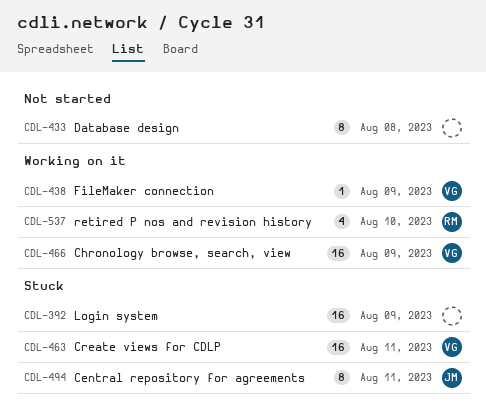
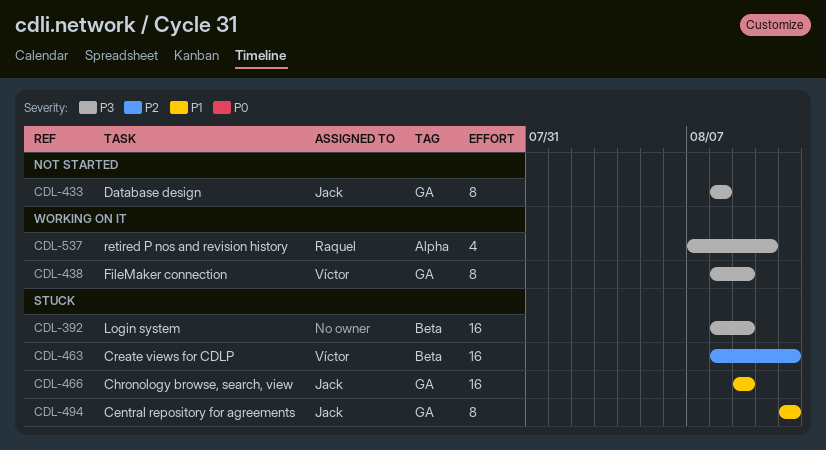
CDL-433, owner: none -> Jack
CDL-438, estimate: 1 -> 8
CDL-466, status: Working on it -> Stuck
CDL-466, owner: Víctor -> Jack

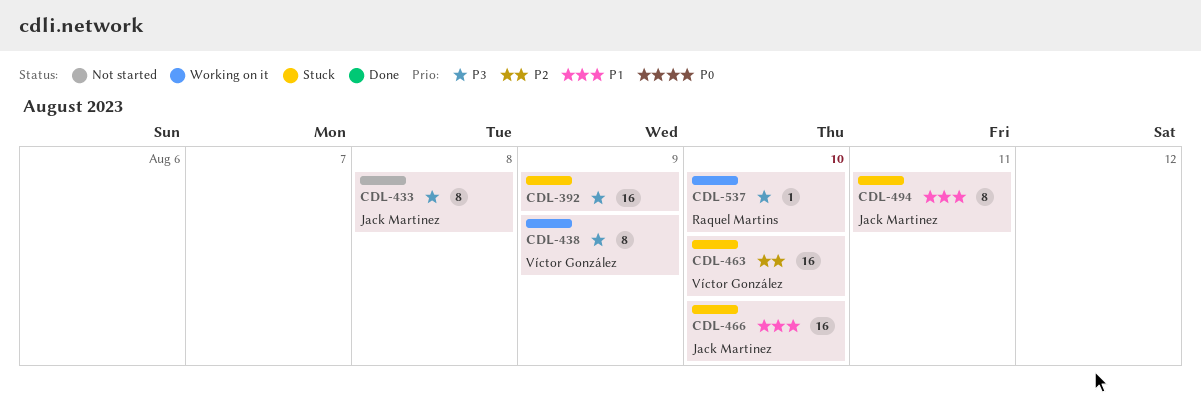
CDL-463, due: Aug 11 -> Aug 10
CDL-466, due: Aug 9 -> Aug 10
CDL-537, estimate: 4 -> 1

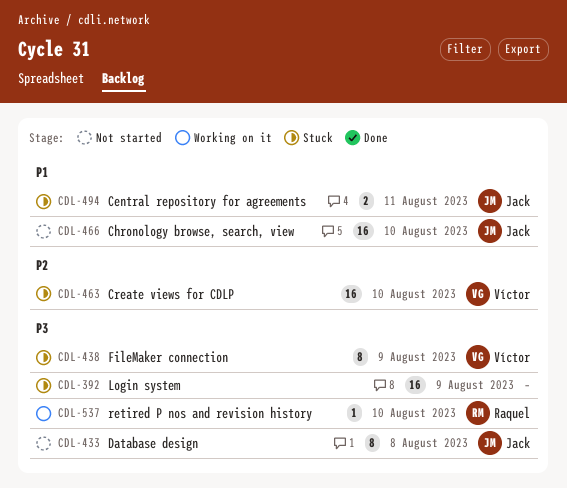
CDL-438, status: Working on it -> Stuck
CDL-466, status: Stuck -> Not started
CDL-494, estimate: 8 -> 2

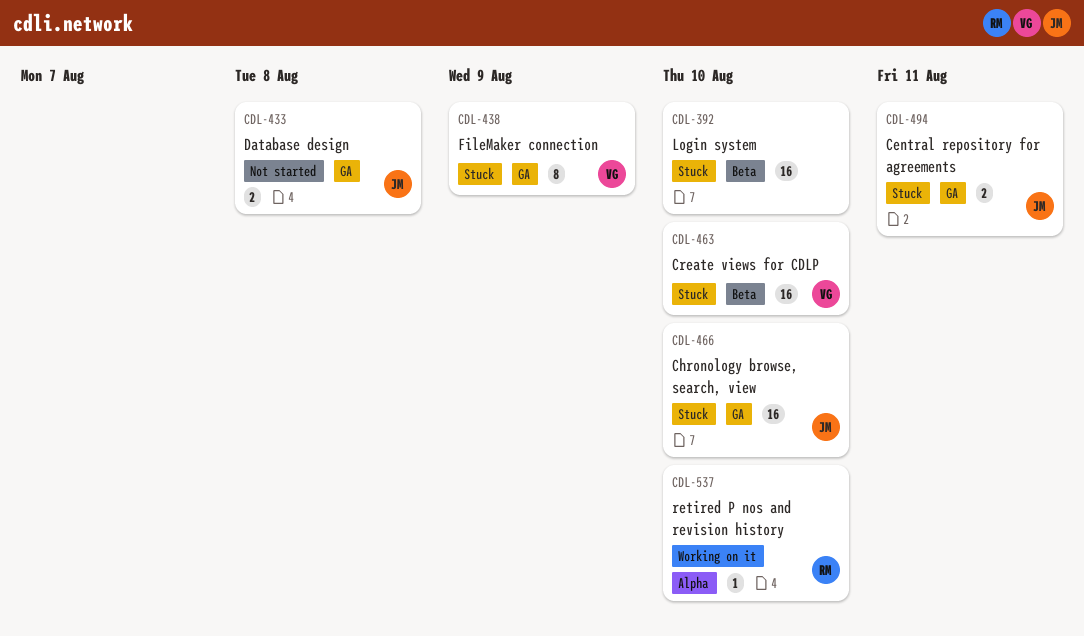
CDL-392, due: Aug 9 -> Aug 10
CDL-433, estimate: 8 -> 2
CDL-466, status: Not started -> Stuck

